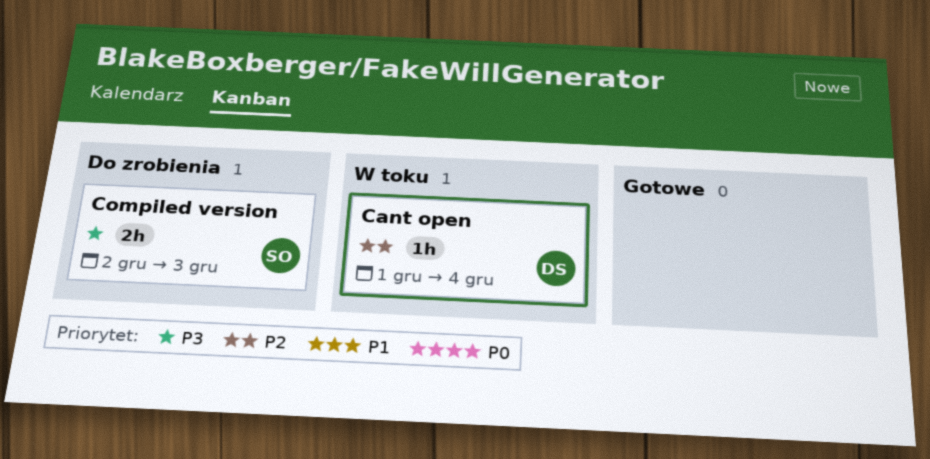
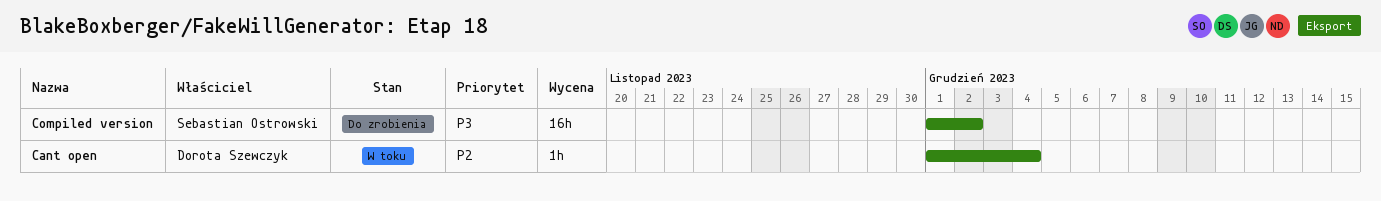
Compiled version, estimate: 2h -> 16h
Compiled version, start: Dec 2 -> Dec 1
Compiled version, due: Dec 3 -> Dec 2

